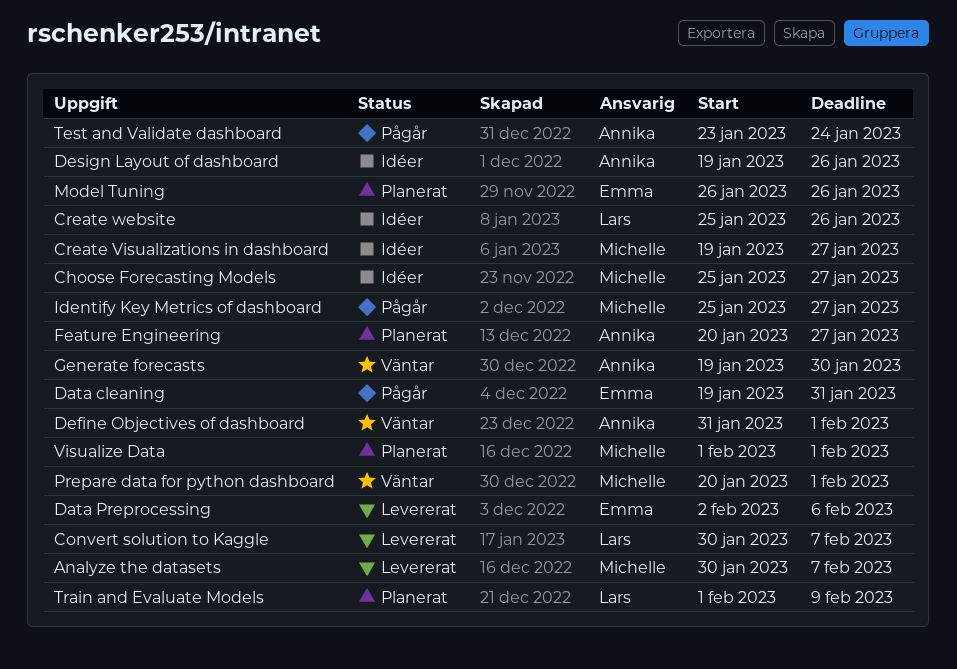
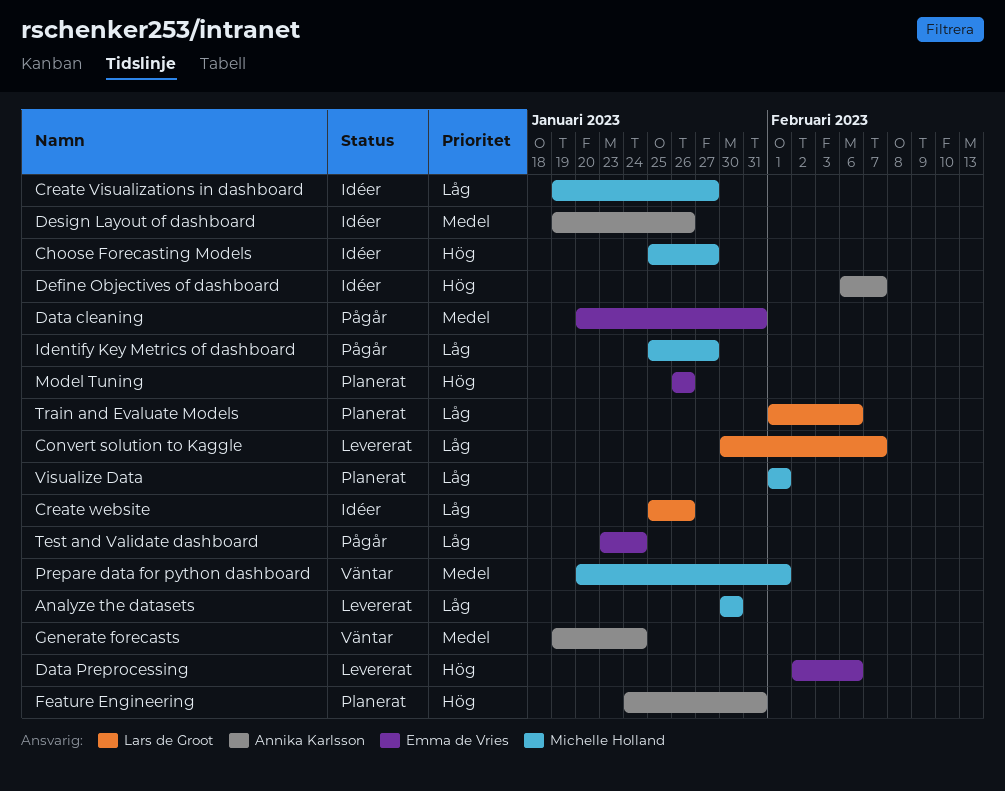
Analyze the datasets, due: Feb 7 -> Jan 30
Data cleaning, start: Jan 19 -> Jan 20
Define Objectives of dashboard, status: Väntar -> Idéer
Define Objectives of dashboard, start: Jan 31 -> Feb 6
Define Objectives of dashboard, due: Feb 1 -> Feb 7
Feature Engineering, start: Jan 20 -> Jan 24
Feature Engineering, due: Jan 27 -> Jan 31
Generate forecasts, due: Jan 30 -> Jan 24
Test and Validate dashboard, owner: Annika Karlsson -> Emma de Vries
Train and Evaluate Models, due: Feb 9 -> Feb 6

